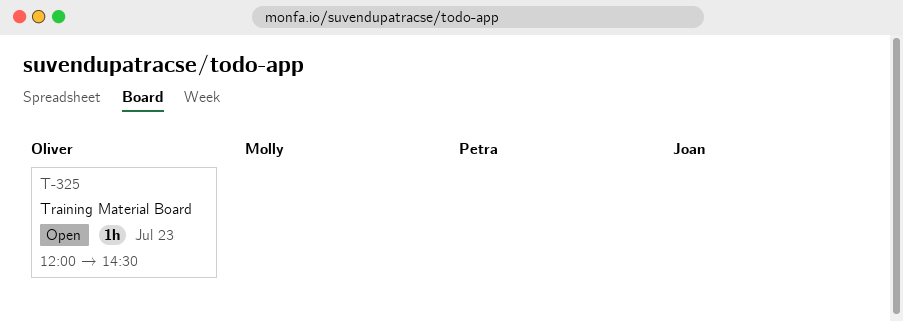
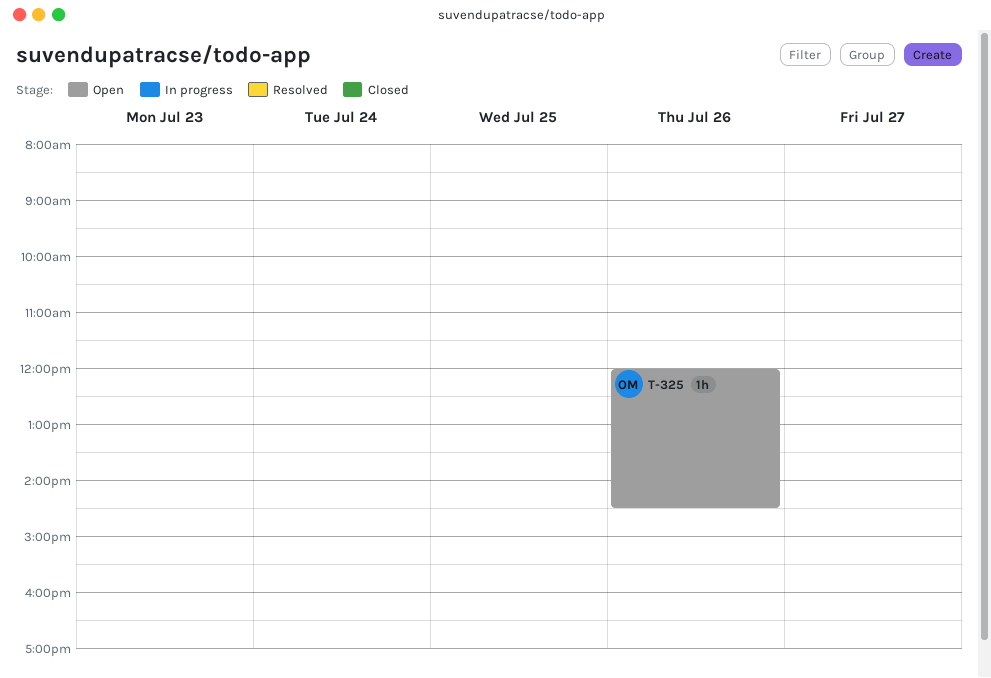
T-325, day: Jul 23 -> Jul 26

